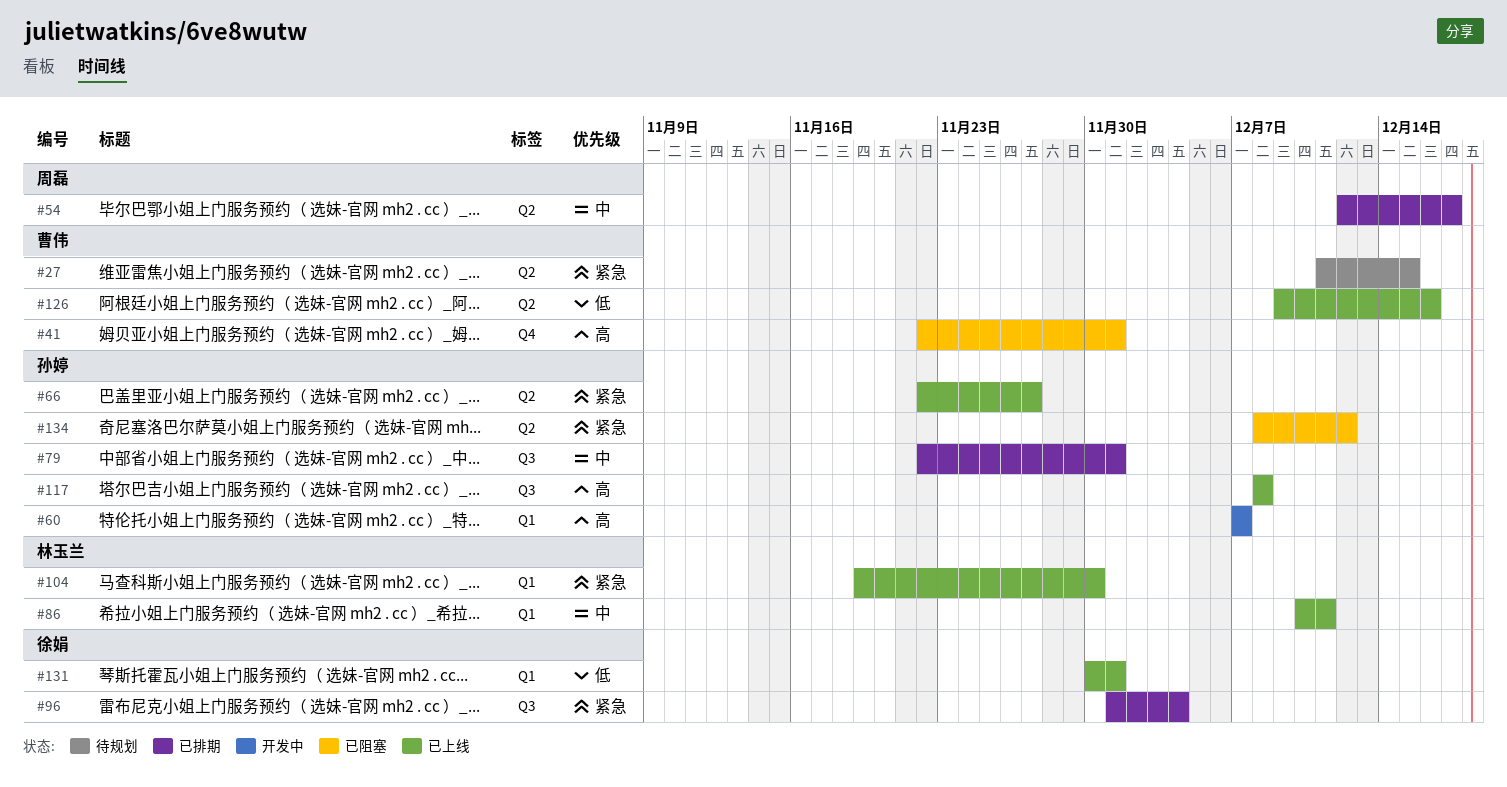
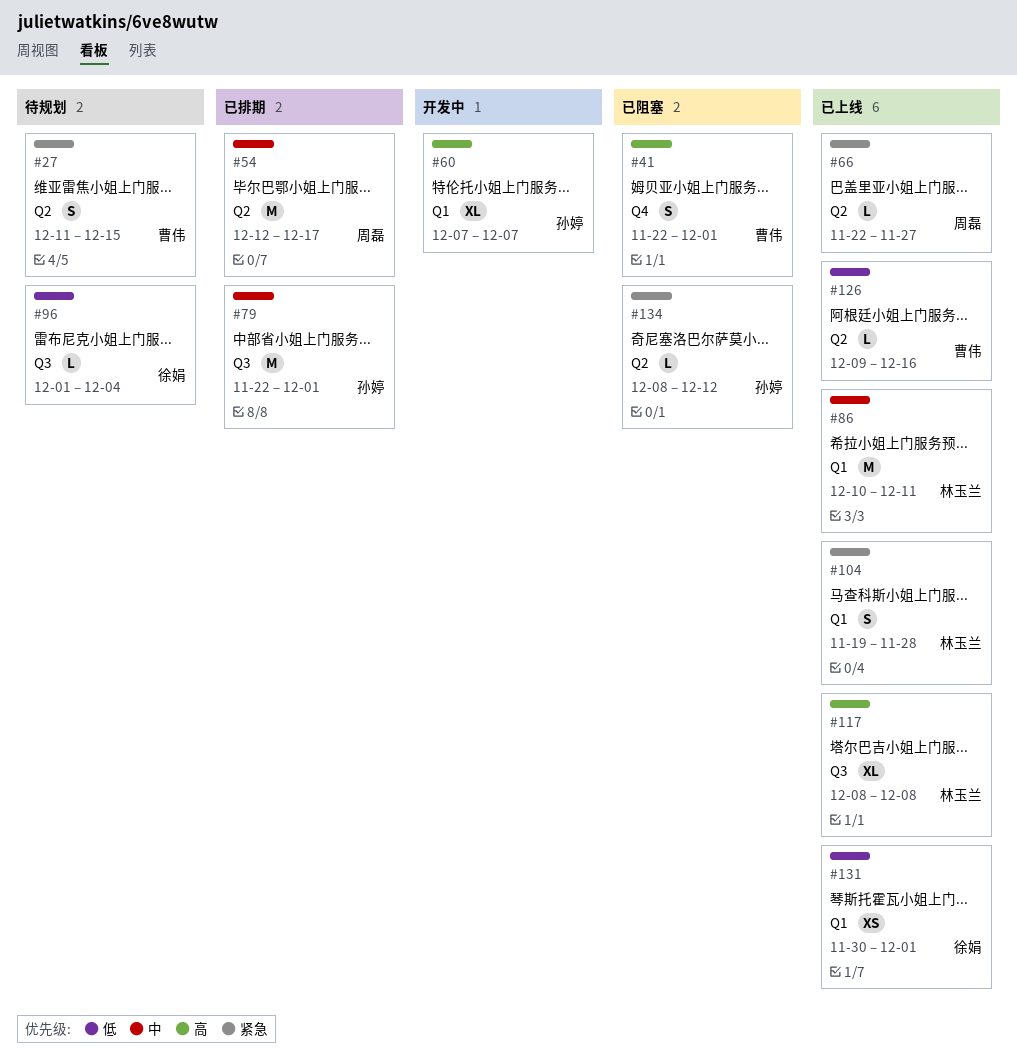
#66, owner: 孙婷 -> 周磊
#96, status: 已排期 -> 待规划
#96, priority: 紧急 -> 低
#104, due: Nov 30 -> Nov 28
#117, owner: 孙婷 -> 林玉兰

